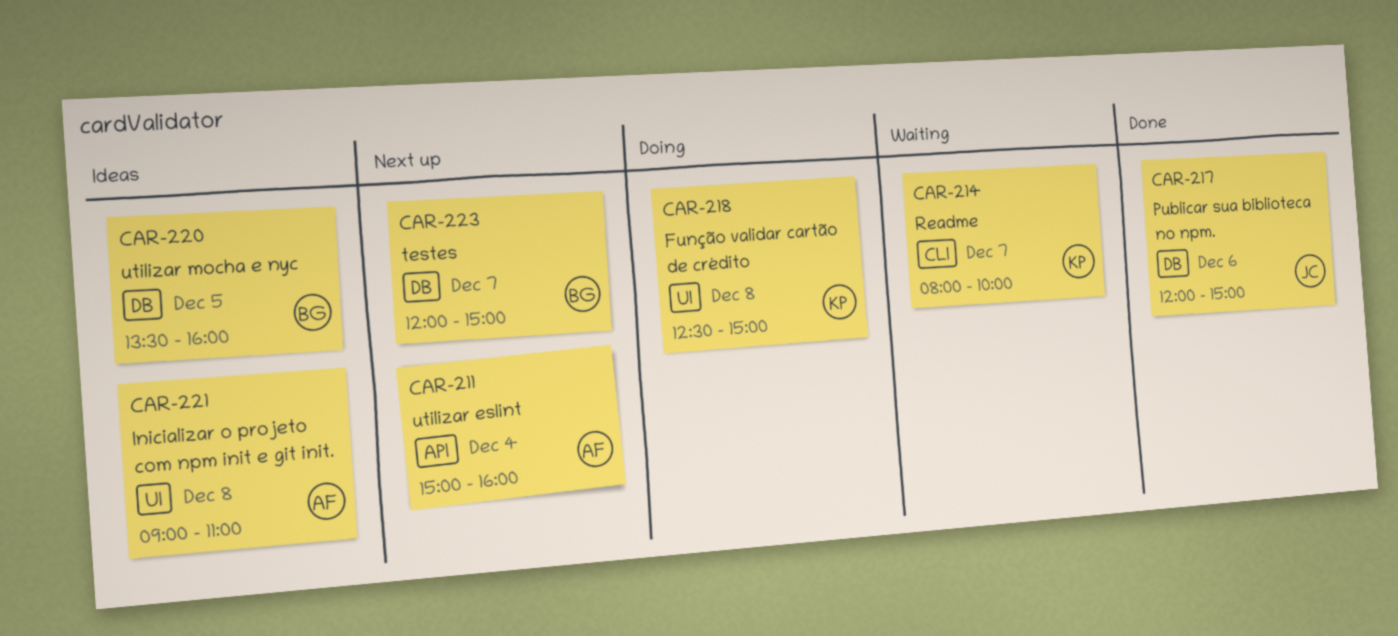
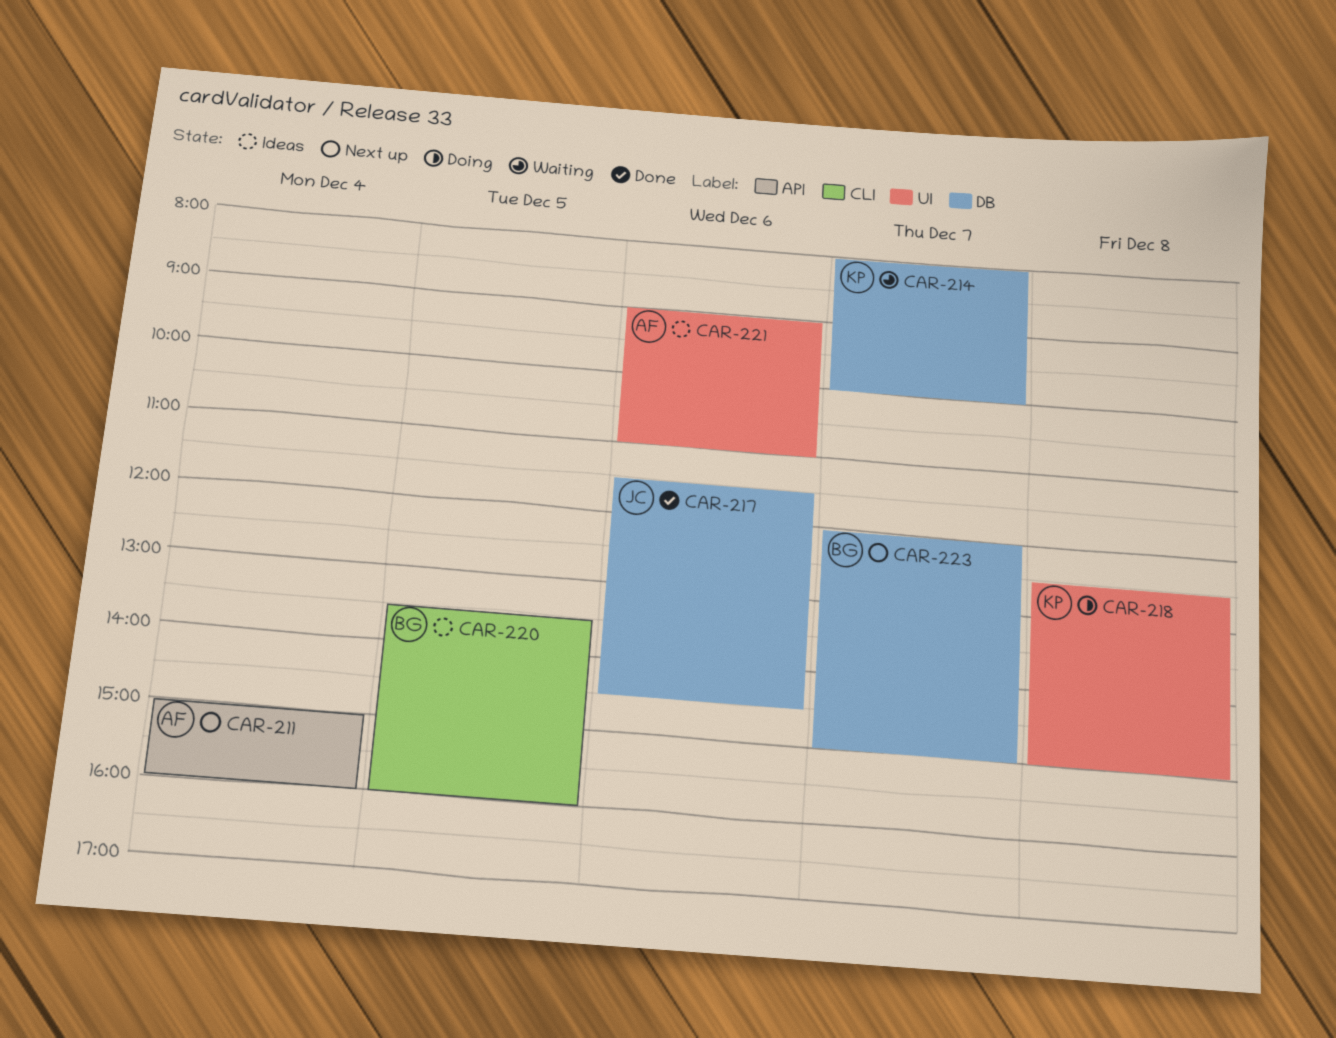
CAR-214, label: CLI -> DB
CAR-217, begins: 12:00 -> 11:30
CAR-217, ends: 15:00 -> 14:30
CAR-220, label: DB -> CLI
CAR-221, day: Dec 8 -> Dec 6

